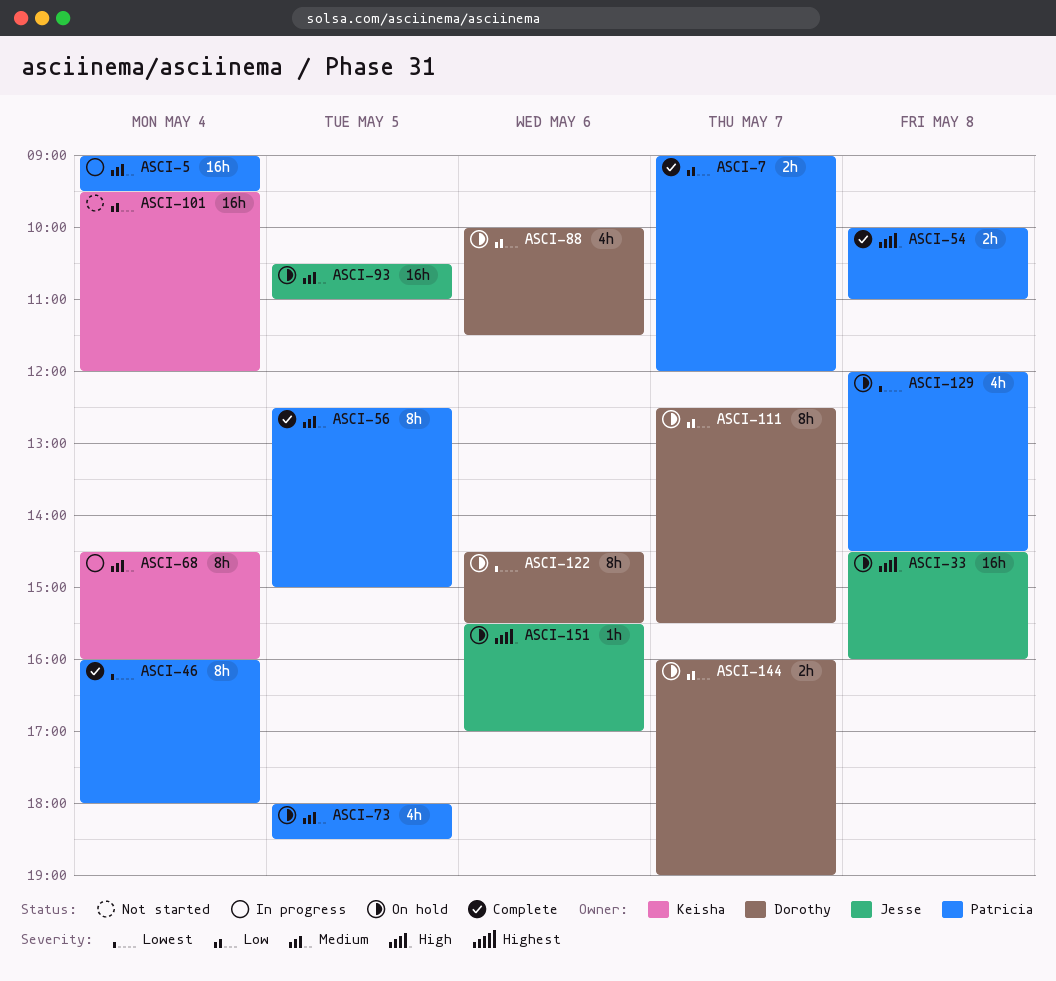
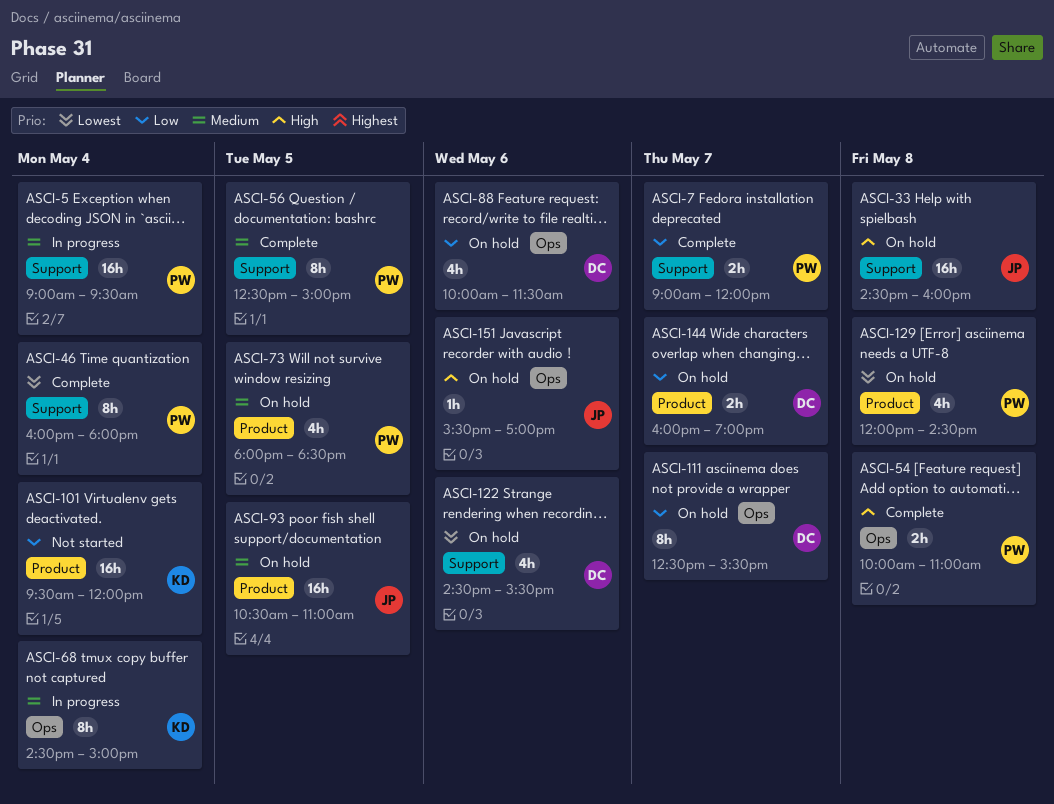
ASCI-68, ends: 16:00 -> 15:00
ASCI-122, estimate: 8h -> 4h

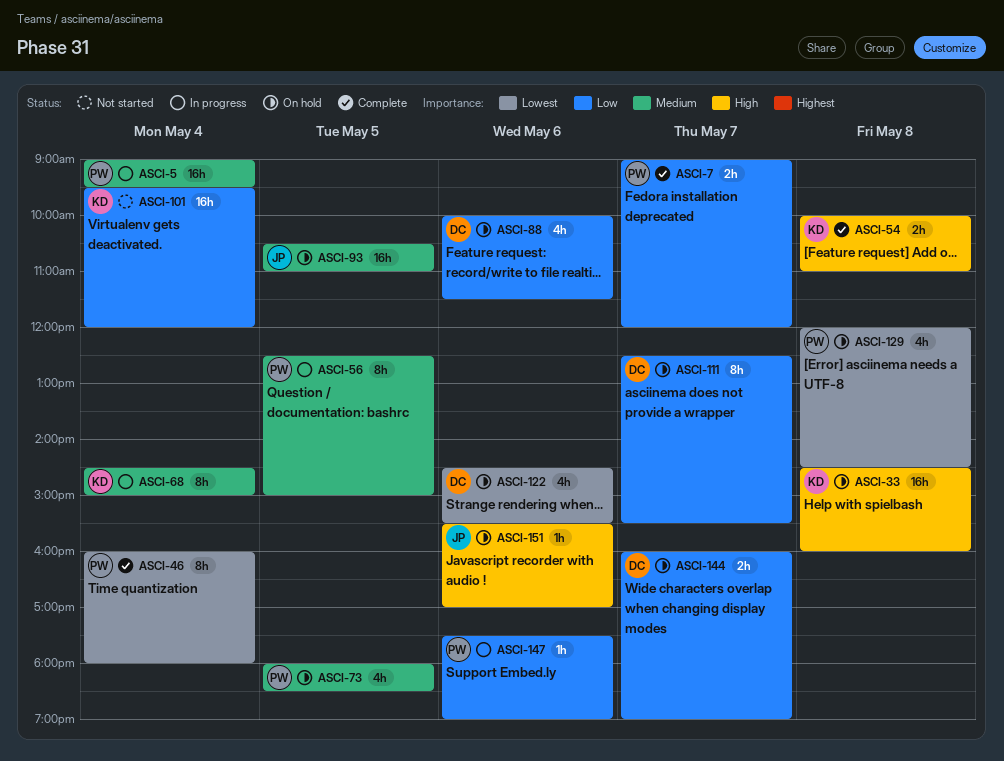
ASCI-33, owner: JP -> KD
ASCI-54, owner: PW -> KD
ASCI-56, status: Complete -> In progress
ASCI-147: none -> present

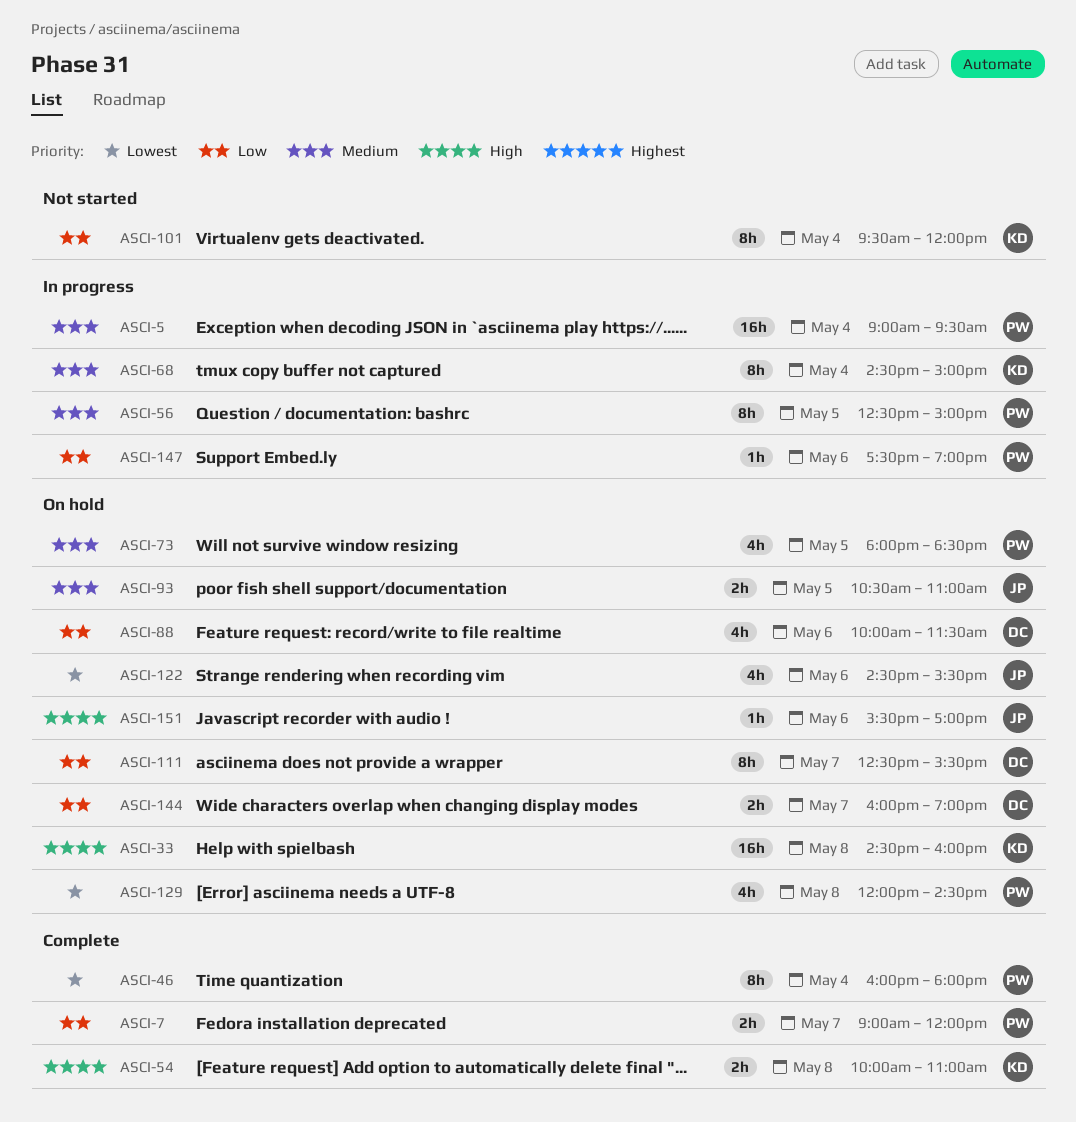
ASCI-93, estimate: 16h -> 2h
ASCI-101, estimate: 16h -> 8h
ASCI-122, owner: DC -> JP

